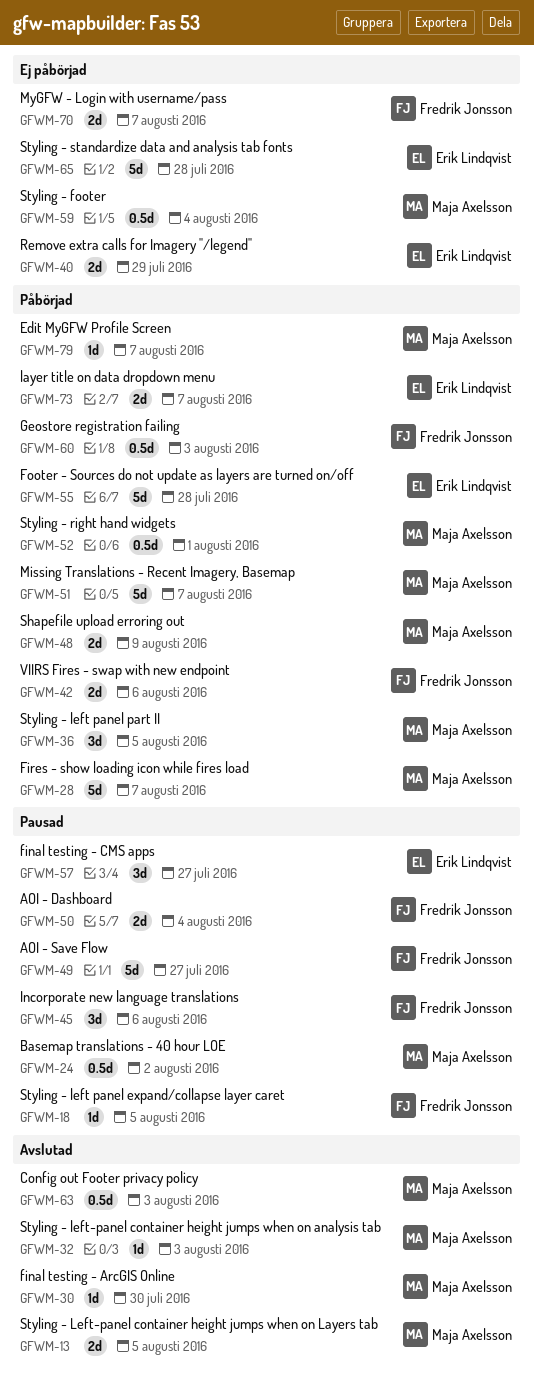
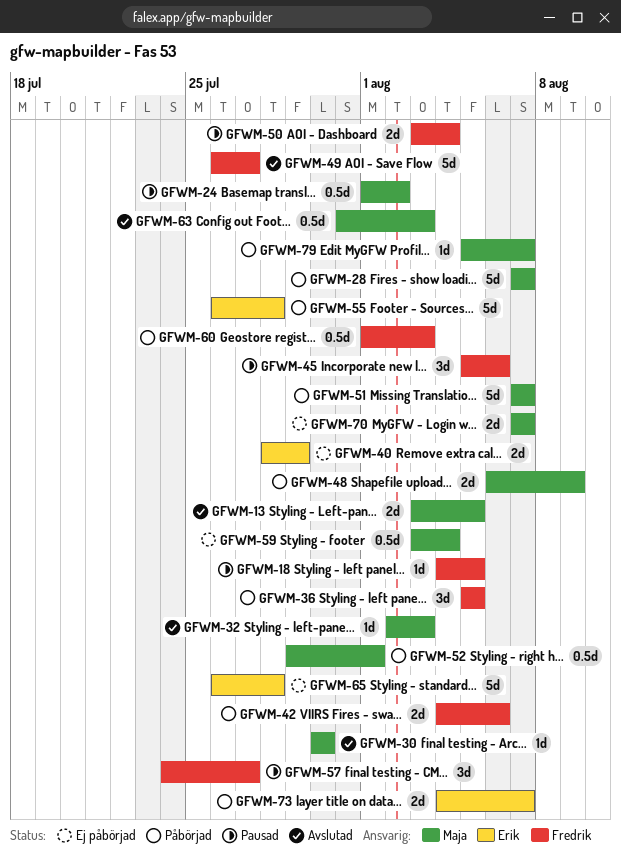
GFWM-36, owner: Maja Axelsson -> Fredrik Jonsson
GFWM-49, status: Pausad -> Avslutad
GFWM-57, owner: Erik Lindqvist -> Fredrik Jonsson
GFWM-70, owner: Fredrik Jonsson -> Maja Axelsson

